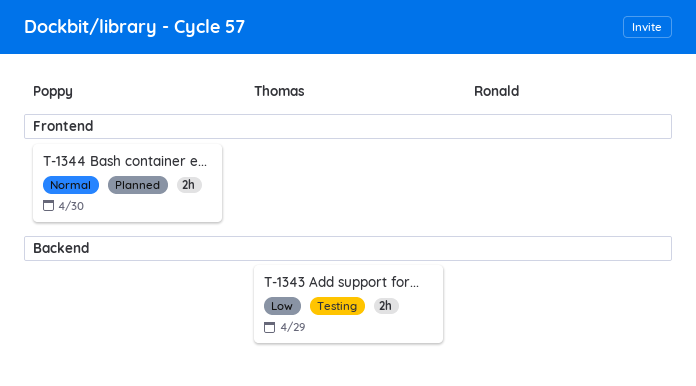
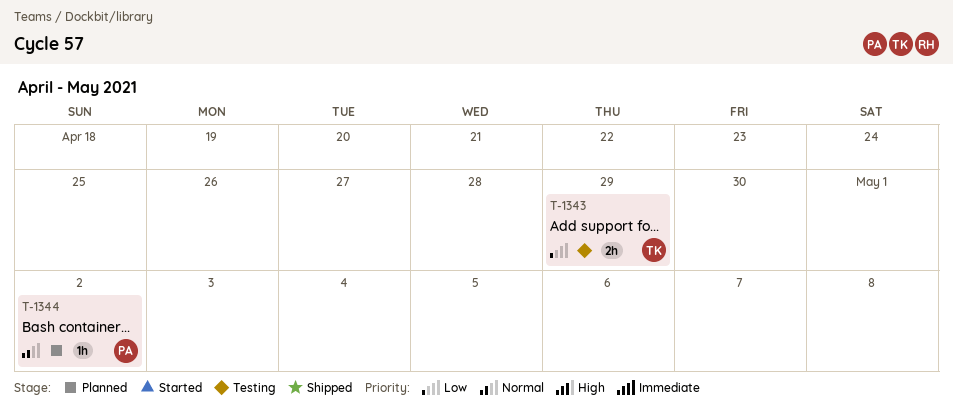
T-1344, estimate: 2h -> 1h
T-1344, due: Apr 30 -> May 2

